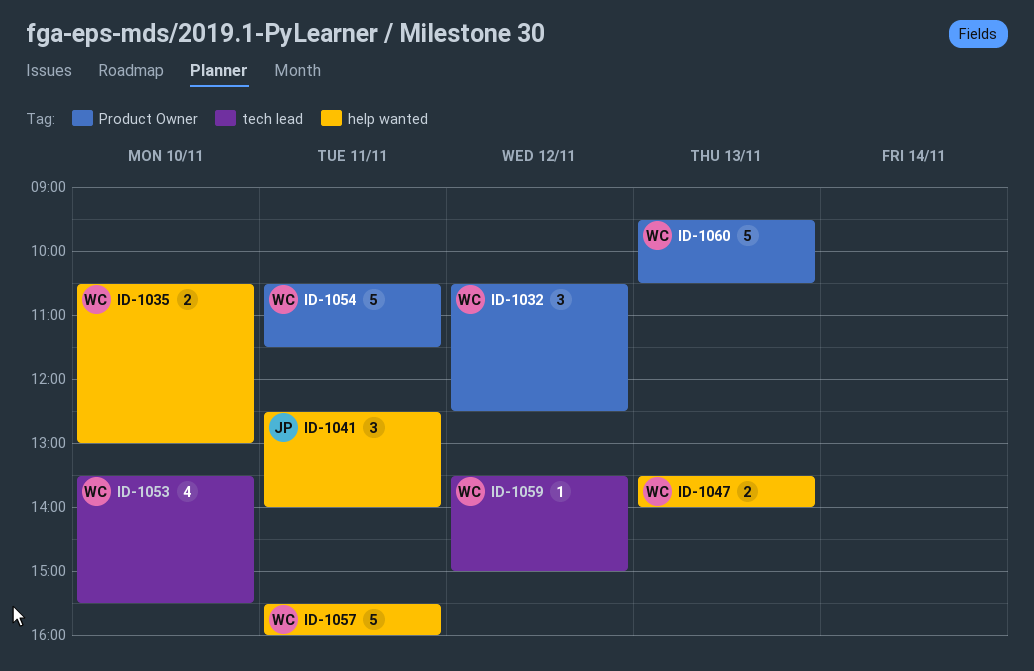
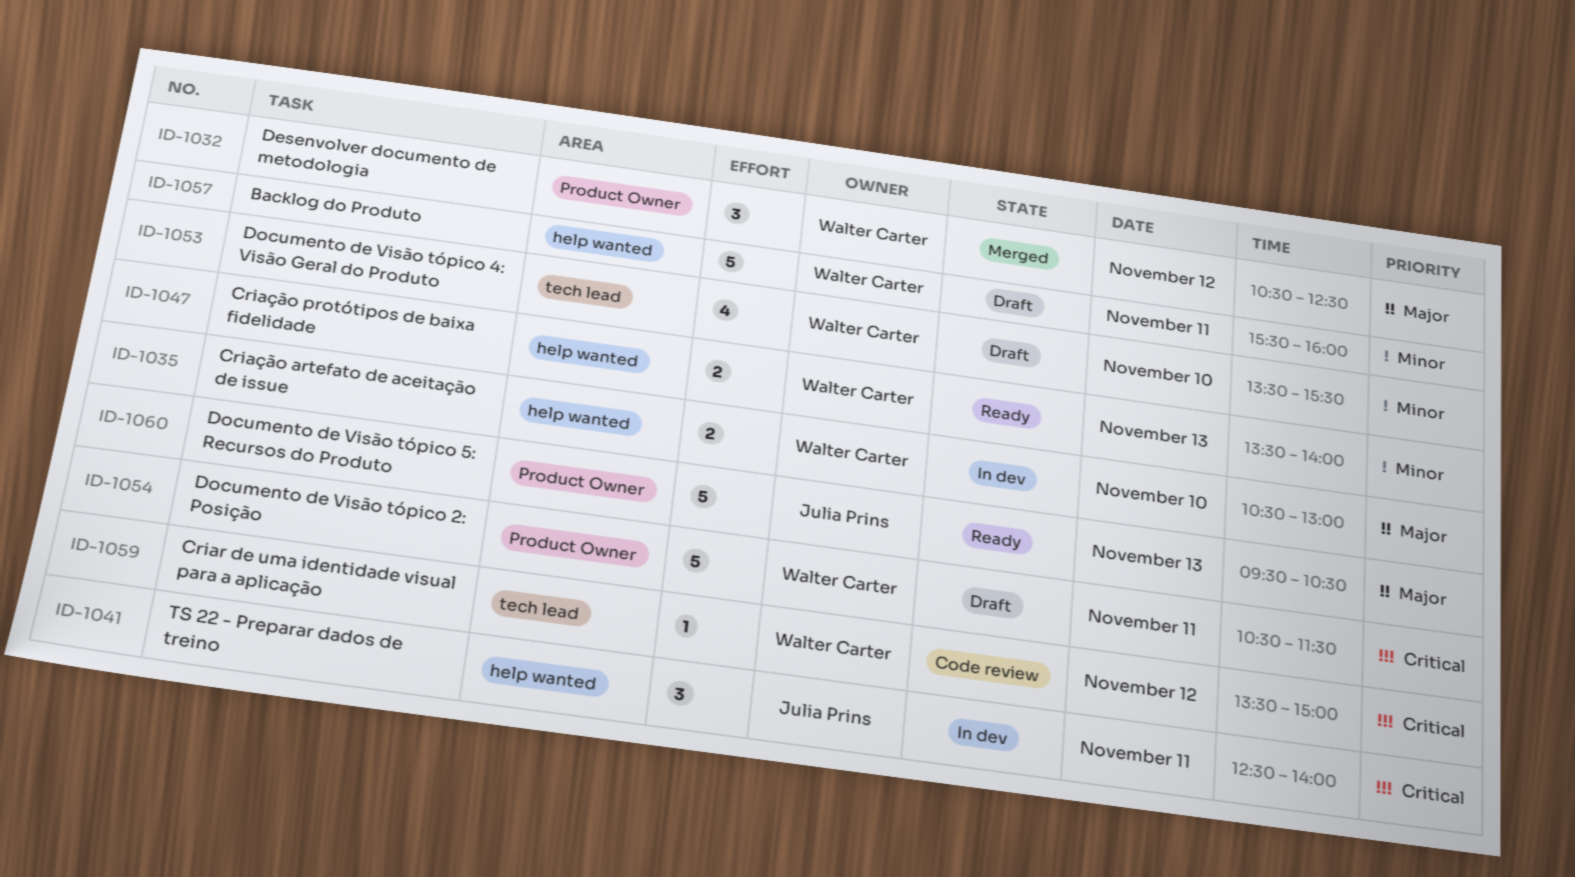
ID-1060, owner: Walter Carter -> Julia Prins

